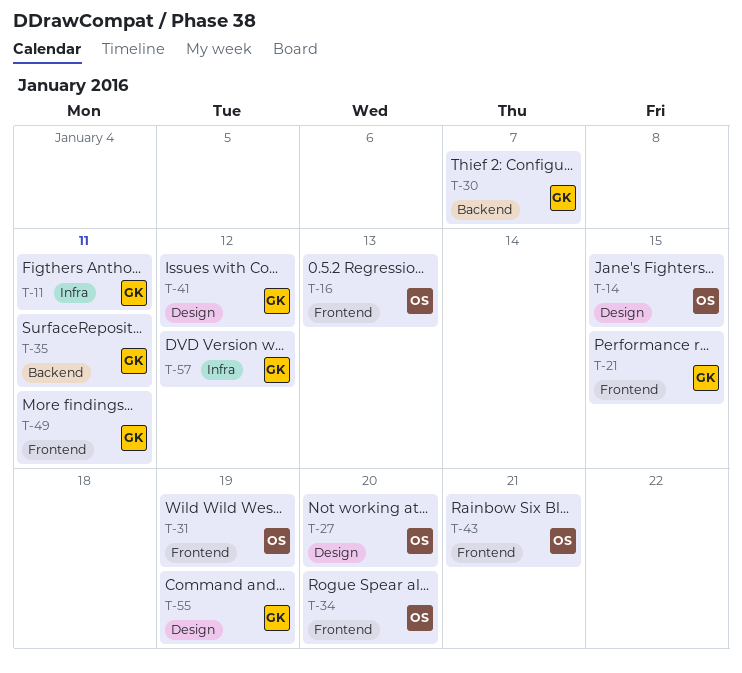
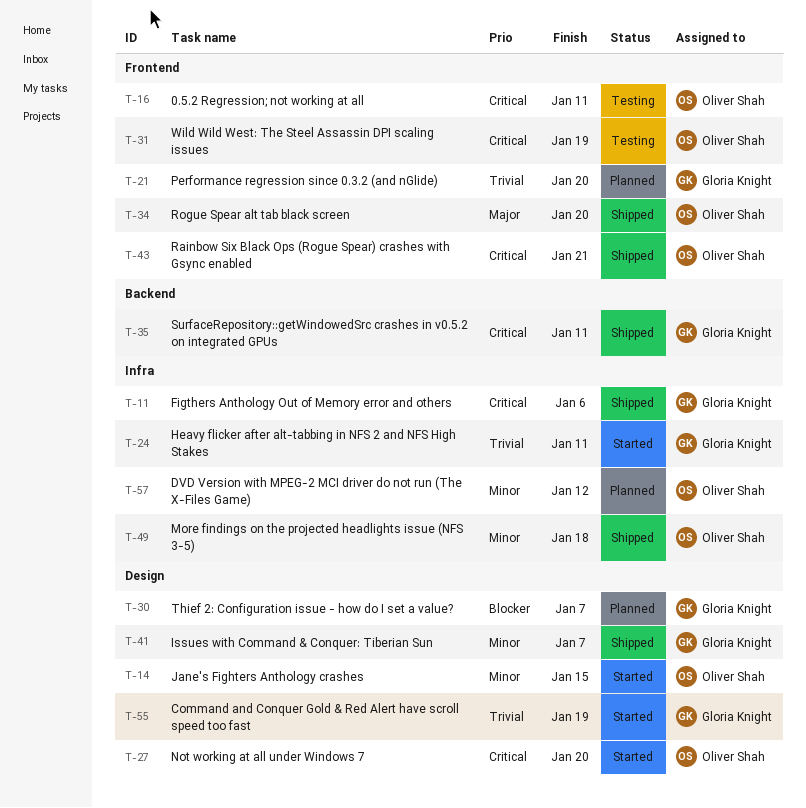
T-11, due: Jan 11 -> Jan 6
T-16, due: Jan 13 -> Jan 11
T-21, due: Jan 15 -> Jan 20
T-24: none -> present
T-30, label: Backend -> Design
T-41, due: Jan 12 -> Jan 7
T-49, owner: Gloria Knight -> Oliver Shah
T-49, label: Frontend -> Infra
T-49, due: Jan 11 -> Jan 18
T-57, owner: Gloria Knight -> Oliver Shah

